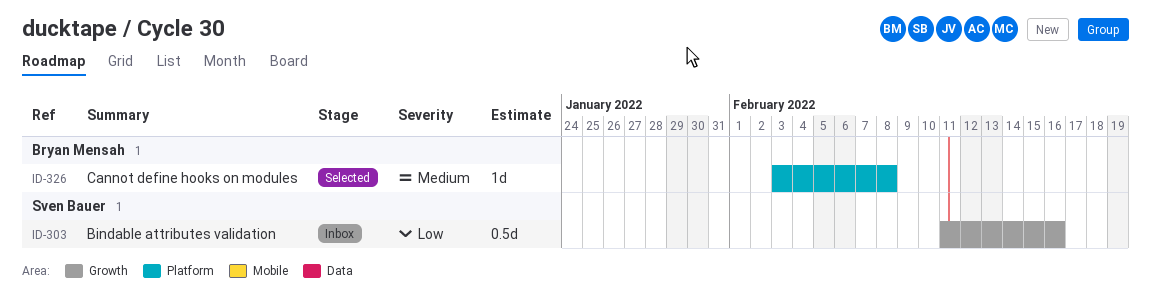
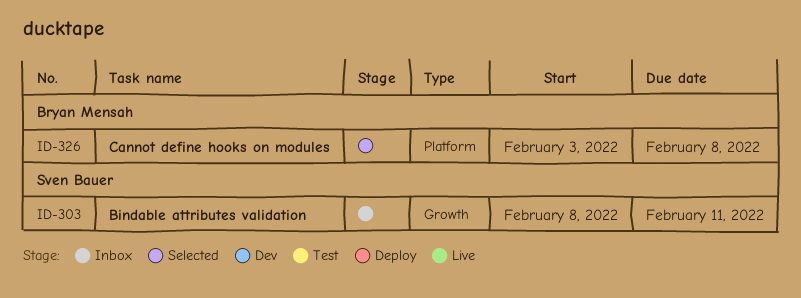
ID-303, start: Feb 11 -> Feb 8
ID-303, due: Feb 16 -> Feb 11

